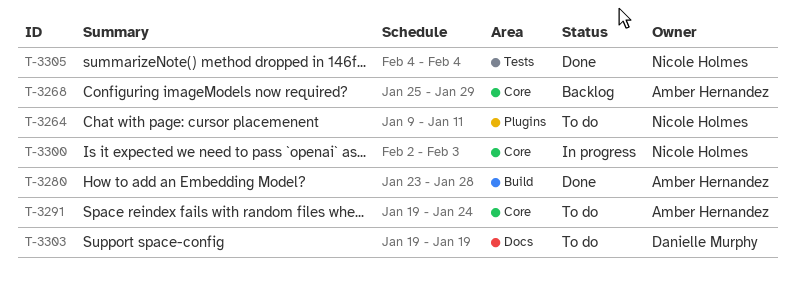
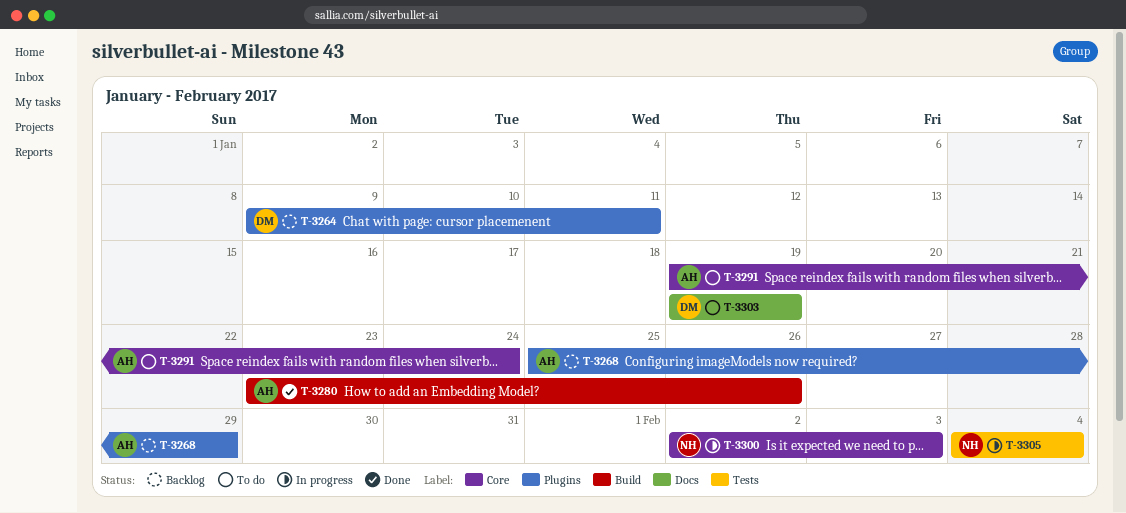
T-3264, status: To do -> Backlog
T-3264, owner: Nicole Holmes -> Danielle Murphy
T-3268, label: Core -> Plugins
T-3280, due: Jan 28 -> Jan 26
T-3305, status: Done -> In progress

